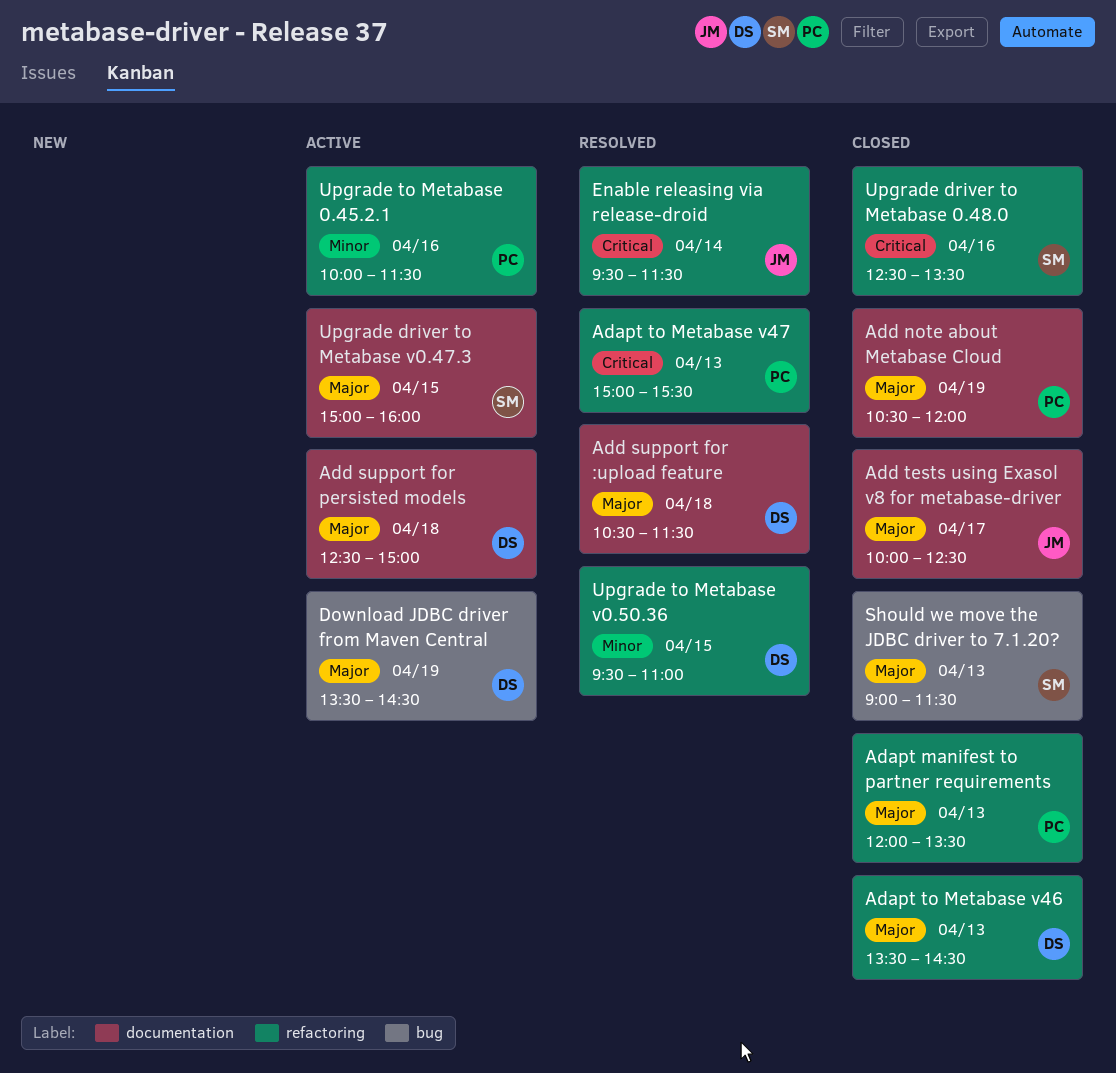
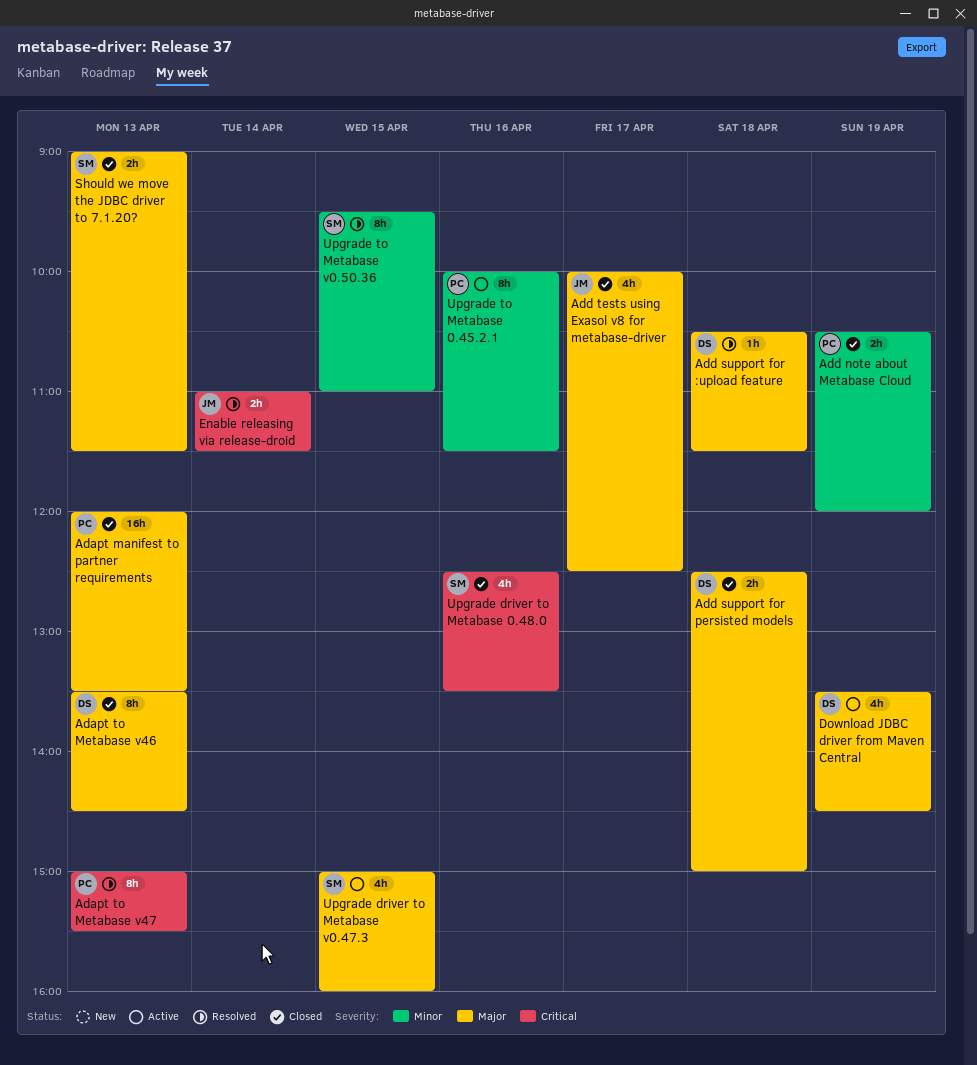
Add note about Metabase Cloud, priority: Major -> Minor
Add support for persisted models, status: Active -> Closed
Enable releasing via release-droid, begins: 09:30 -> 11:00
Upgrade to Metabase v0.50.36, owner: DS -> SM

